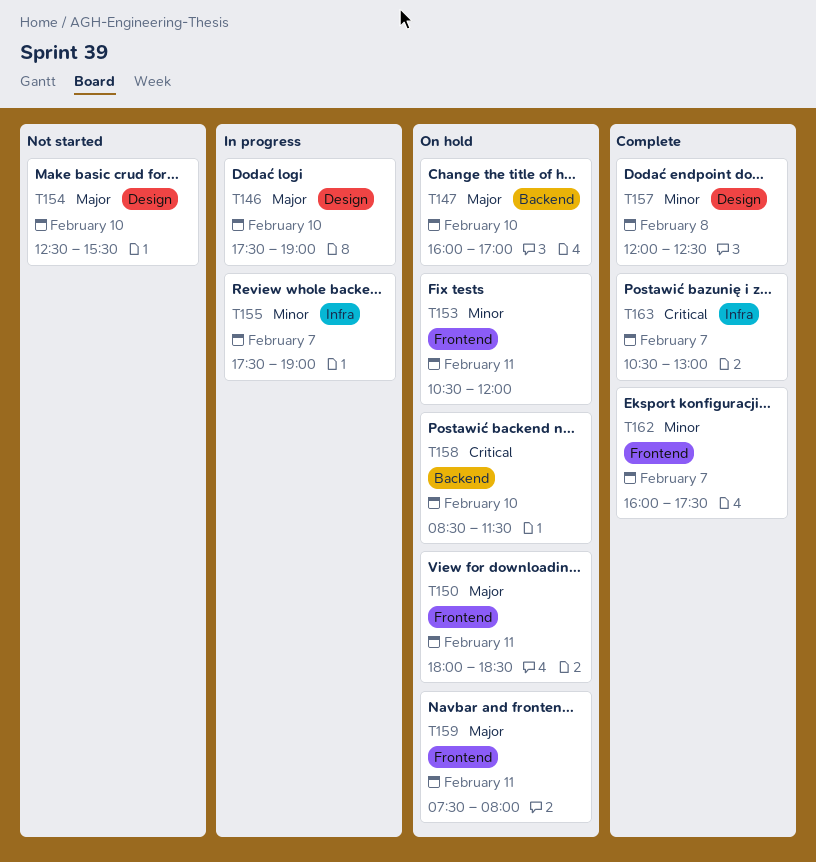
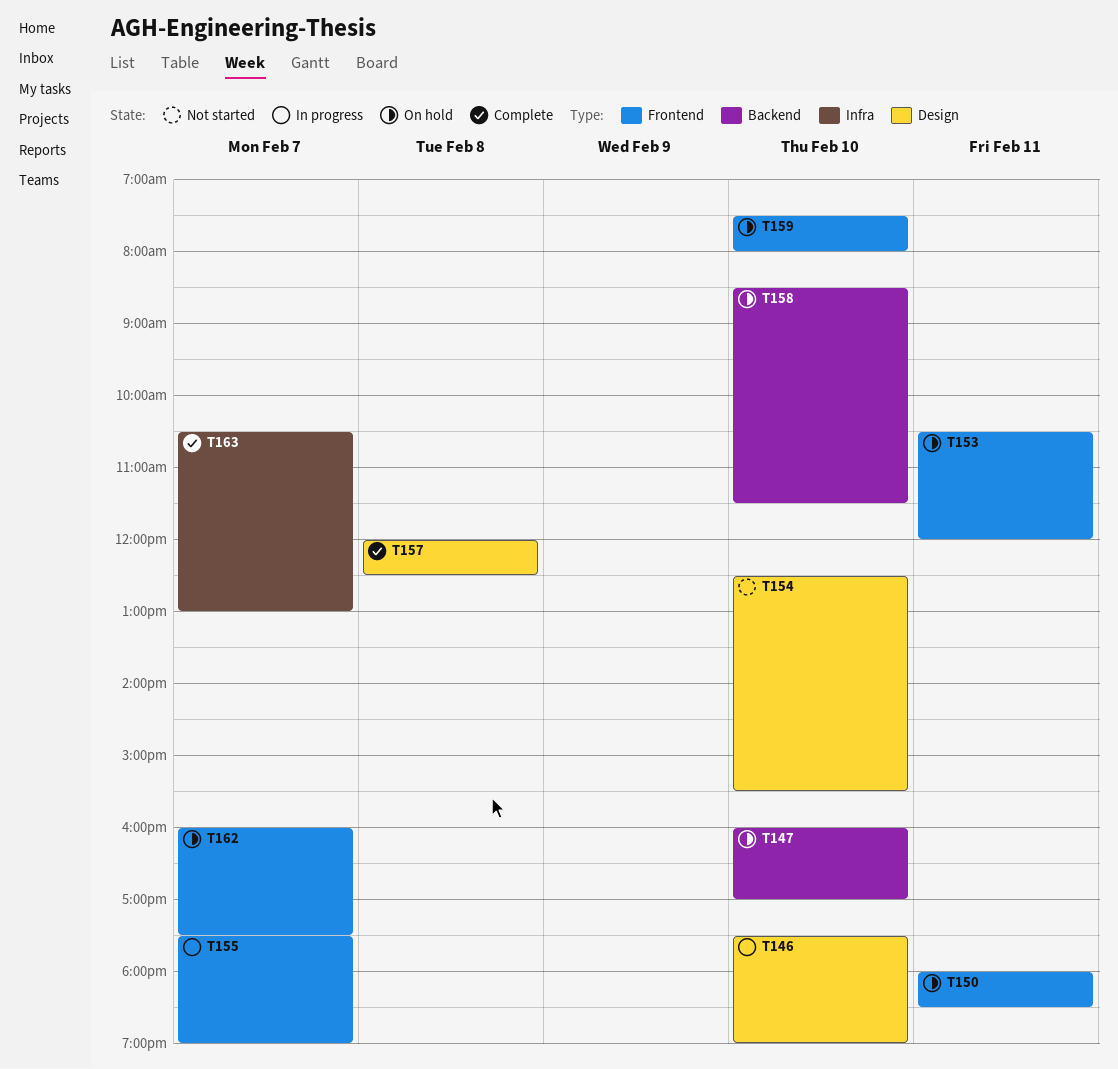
T155, label: Infra -> Frontend
T159, day: Feb 11 -> Feb 10
T162, status: Complete -> On hold

